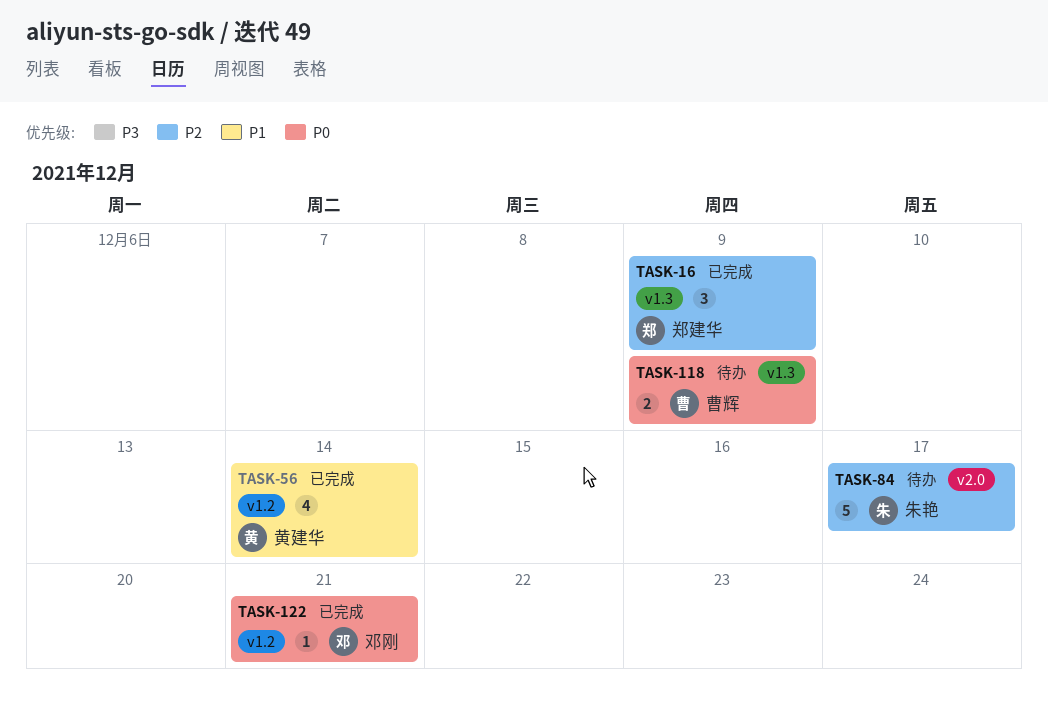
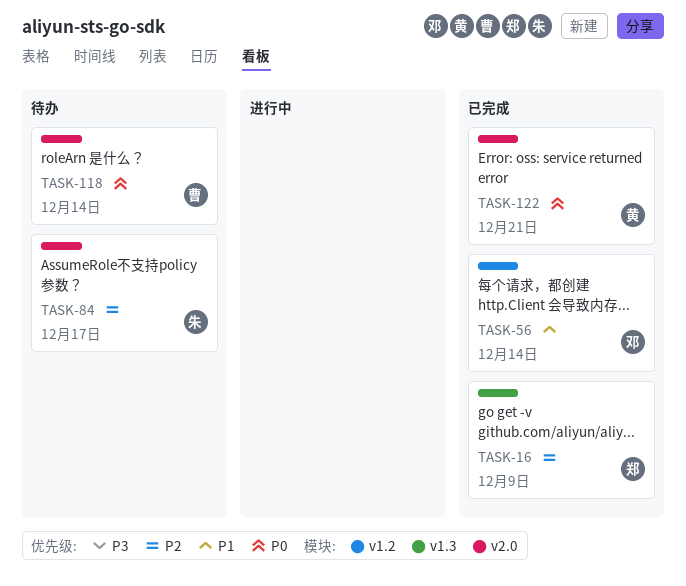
TASK-56, owner: 黄建华 -> 邓刚
TASK-118, label: v1.3 -> v2.0
TASK-118, due: Dec 9 -> Dec 14
TASK-122, owner: 邓刚 -> 黄建华
TASK-122, label: v1.2 -> v2.0

